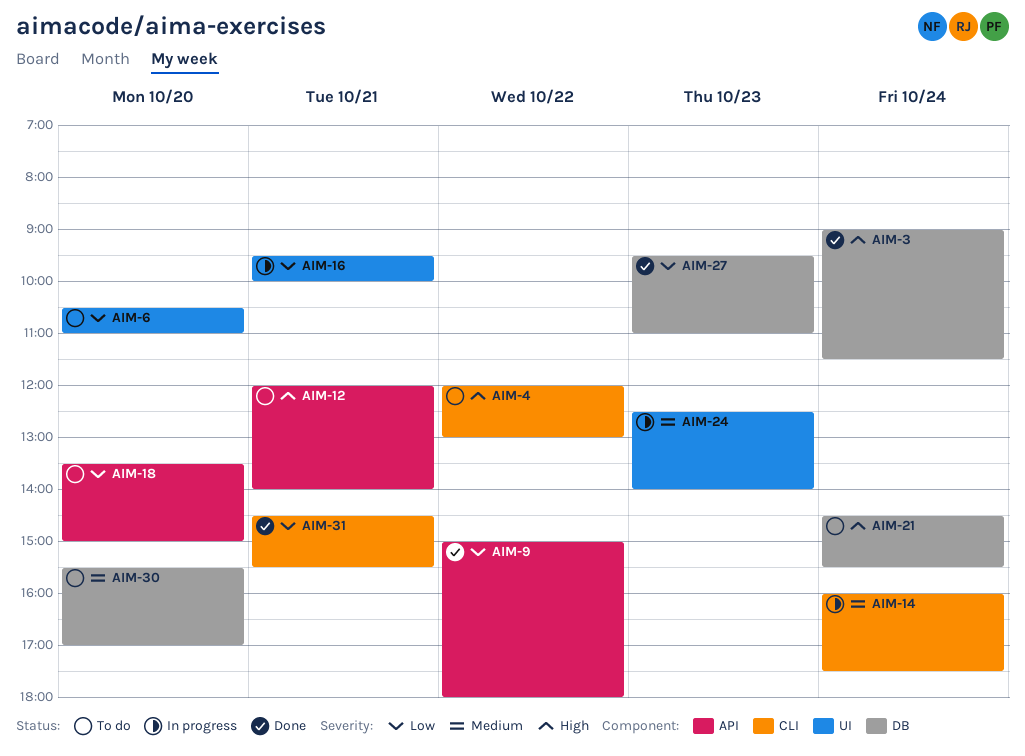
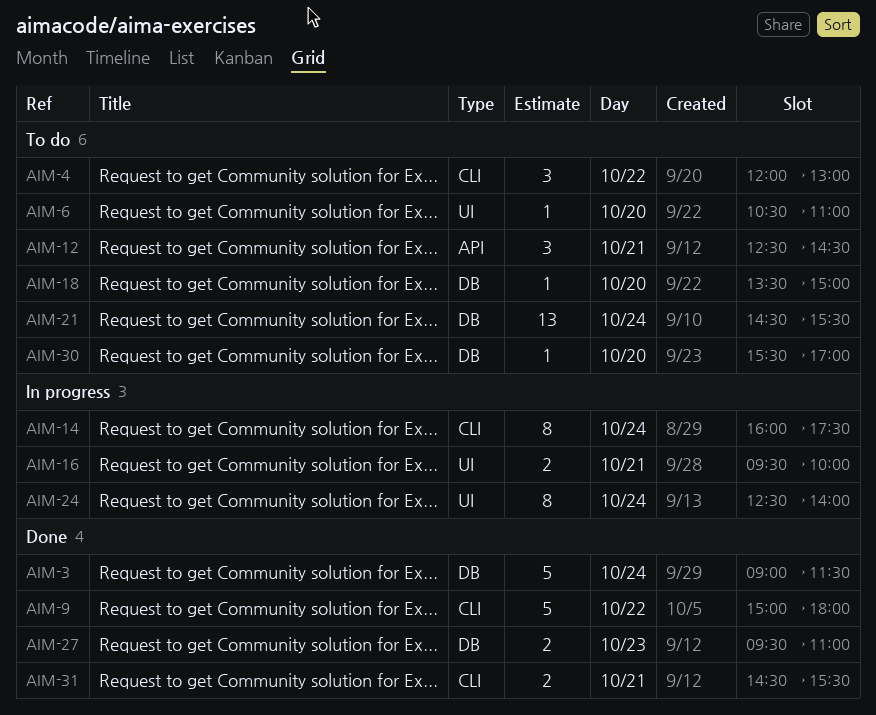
AIM-9, label: API -> CLI
AIM-12, begins: 12:00 -> 12:30
AIM-12, ends: 14:00 -> 14:30
AIM-18, label: API -> DB
AIM-24, day: Oct 23 -> Oct 24

